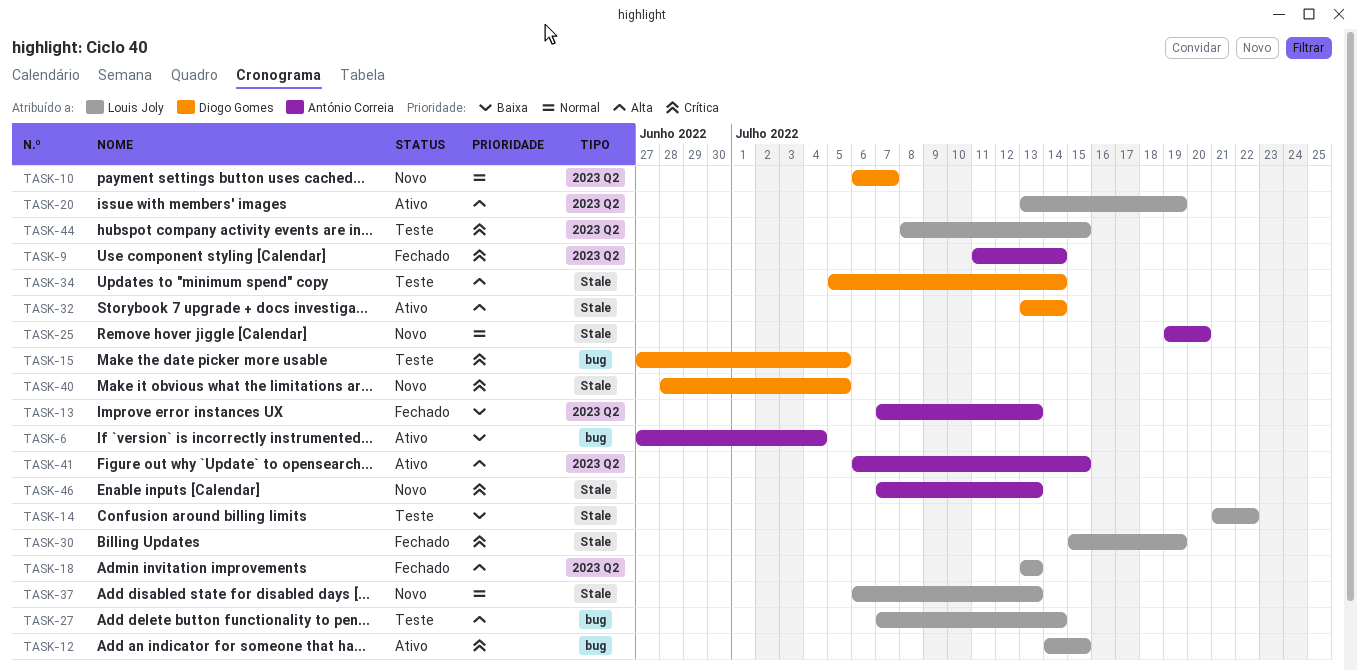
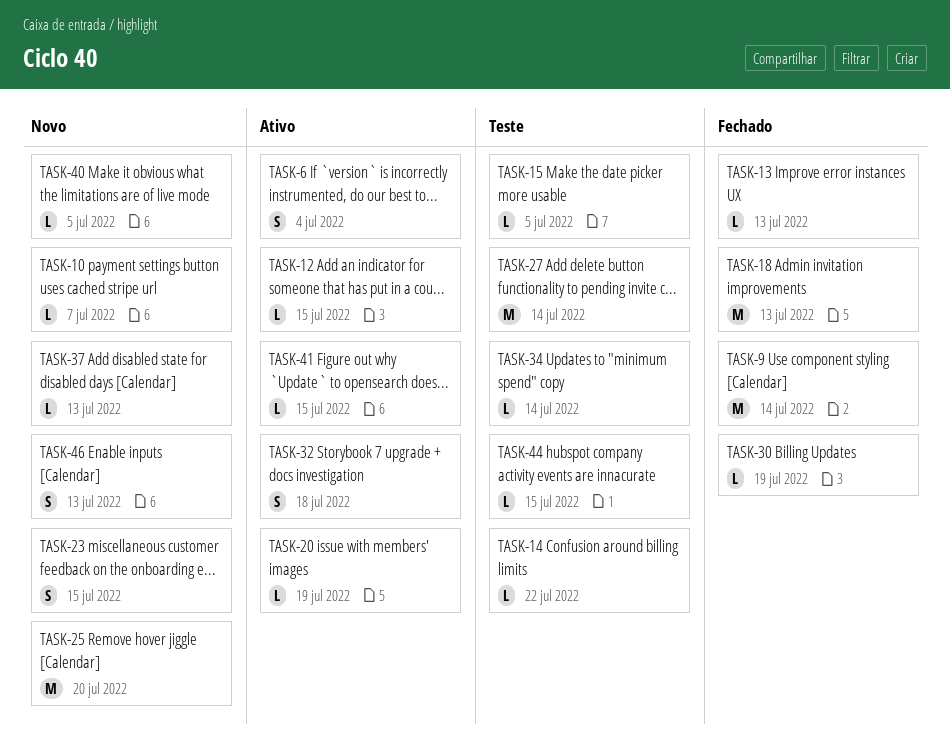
TASK-23: none -> present
TASK-32, due: Jul 14 -> Jul 18

